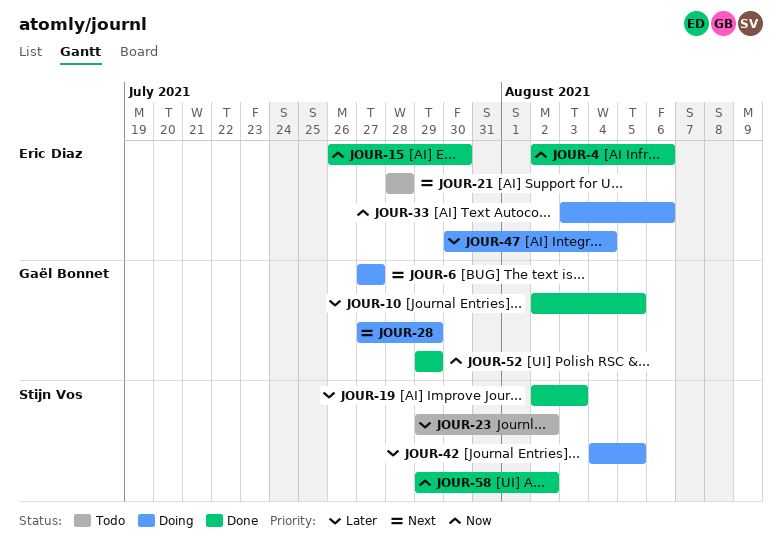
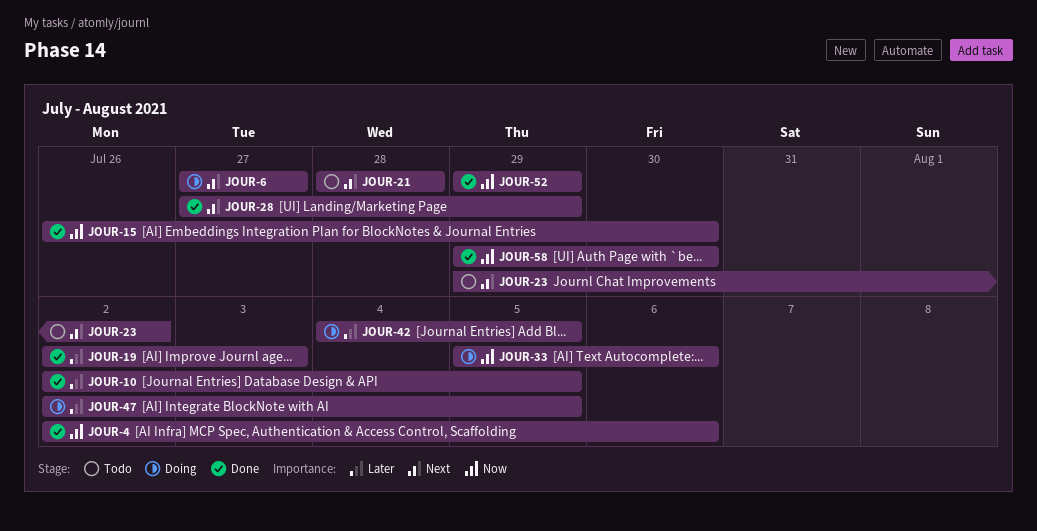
JOUR-23, priority: Later -> Next
JOUR-28, status: Doing -> Done
JOUR-33, start: Aug 3 -> Aug 5
JOUR-47, start: Jul 30 -> Aug 2
JOUR-47, due: Aug 4 -> Aug 5
JOUR-58, due: Aug 2 -> Jul 30

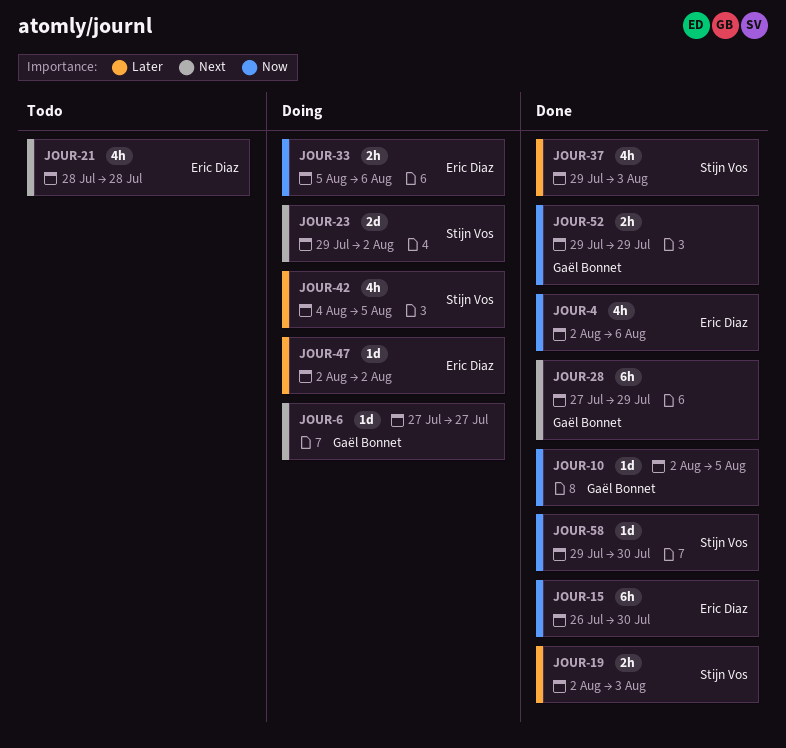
JOUR-10, priority: Later -> Now
JOUR-23, status: Todo -> Doing
JOUR-37: none -> present
JOUR-47, due: Aug 5 -> Aug 2

